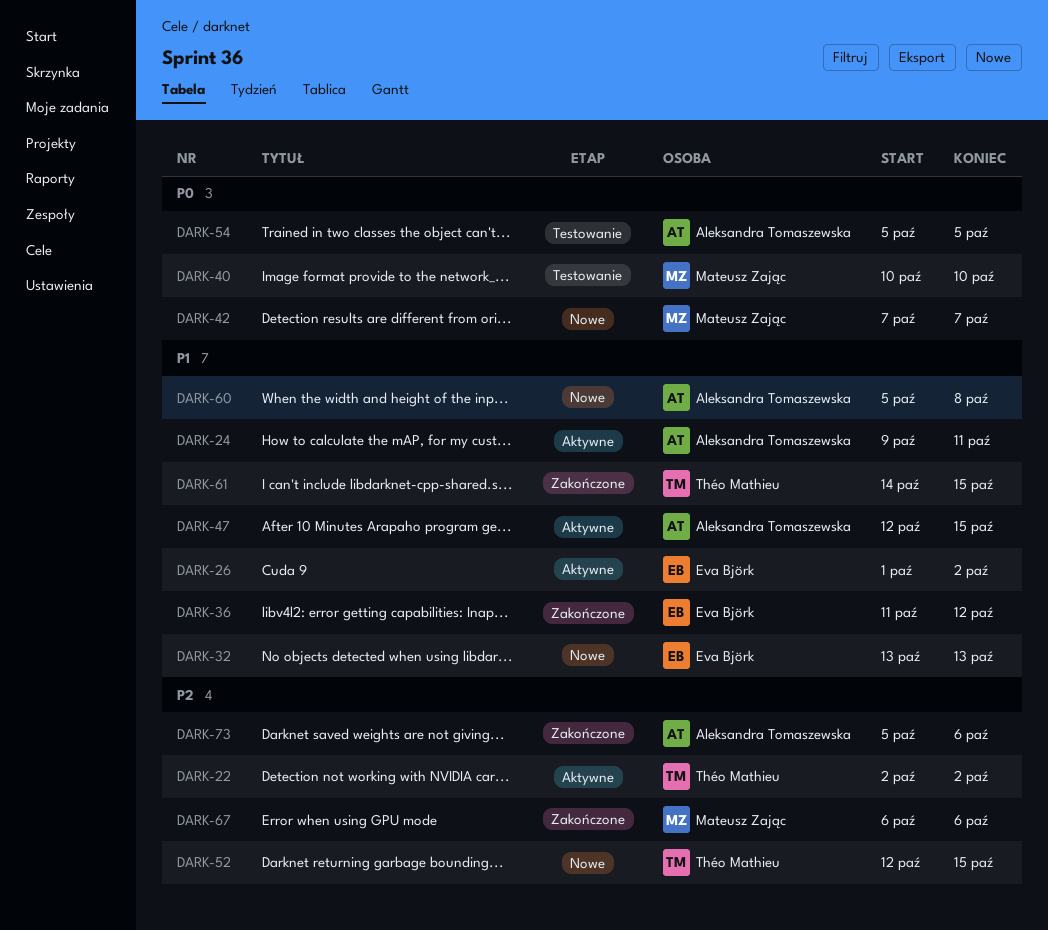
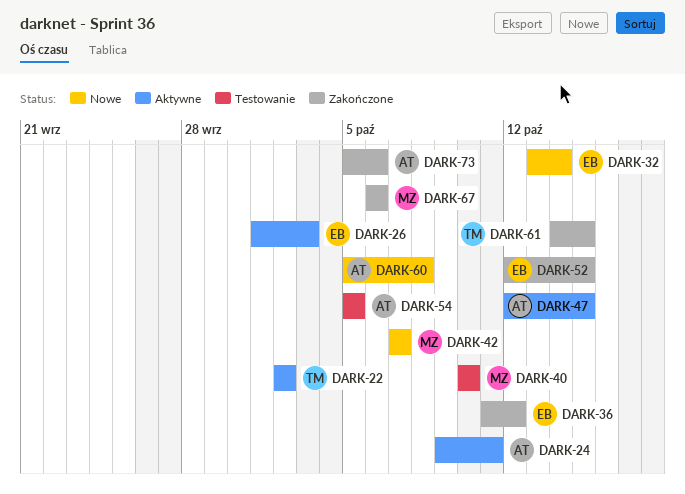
DARK-26, due: Oct 2 -> Oct 3
DARK-32, due: Oct 13 -> Oct 14
DARK-52, status: Nowe -> Zakończone
DARK-52, owner: Théo Mathieu -> Eva Björk

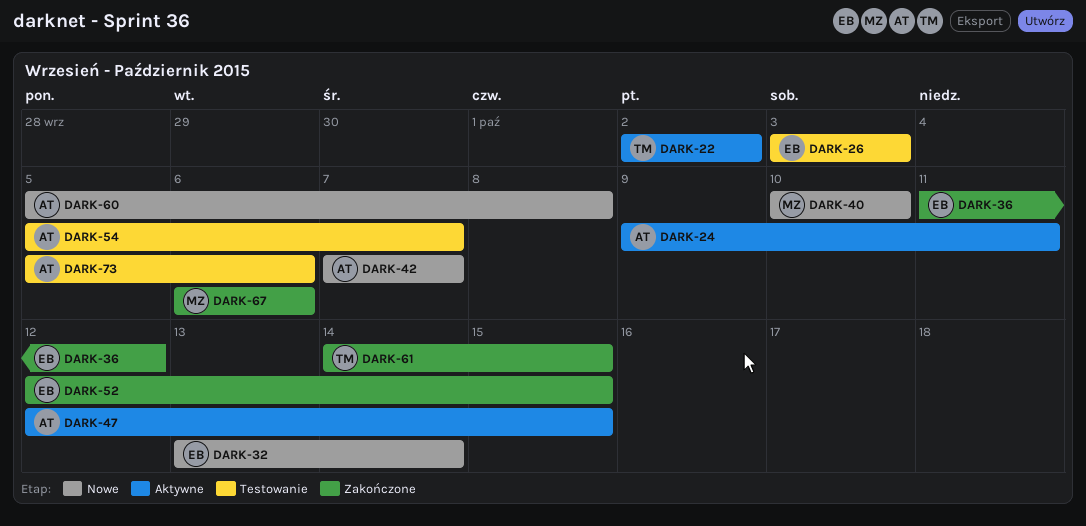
DARK-26, status: Aktywne -> Testowanie
DARK-26, start: Oct 1 -> Oct 3
DARK-40, status: Testowanie -> Nowe
DARK-42, owner: MZ -> AT
DARK-54, due: Oct 5 -> Oct 7
DARK-73, status: Zakończone -> Testowanie

